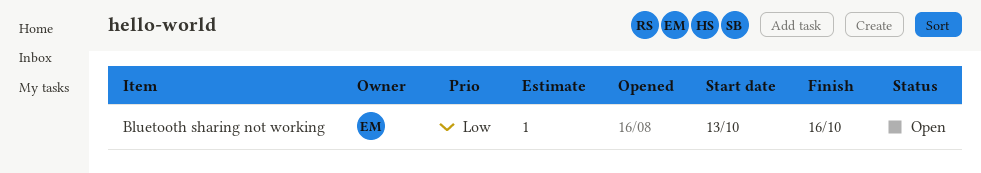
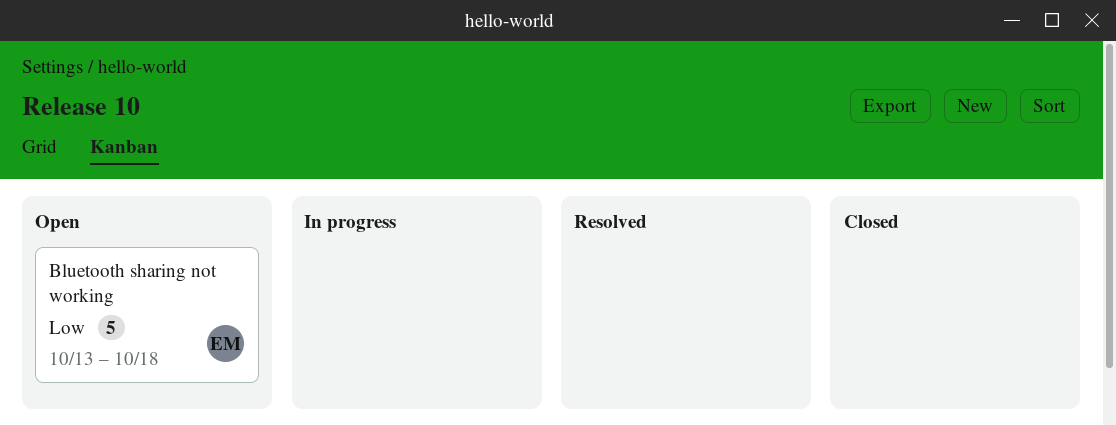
Bluetooth sharing not working, estimate: 1 -> 5
Bluetooth sharing not working, due: Oct 16 -> Oct 18

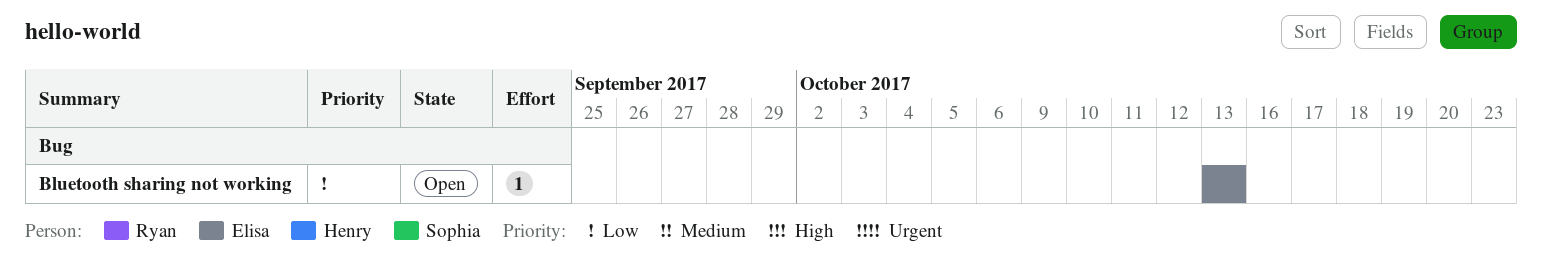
Bluetooth sharing not working, estimate: 5 -> 1
Bluetooth sharing not working, due: Oct 18 -> Oct 13

